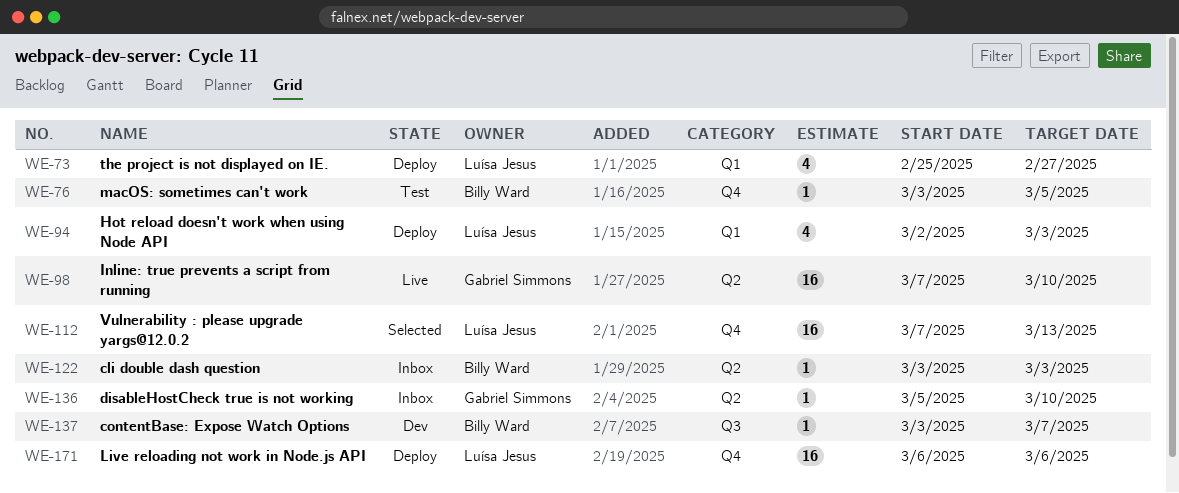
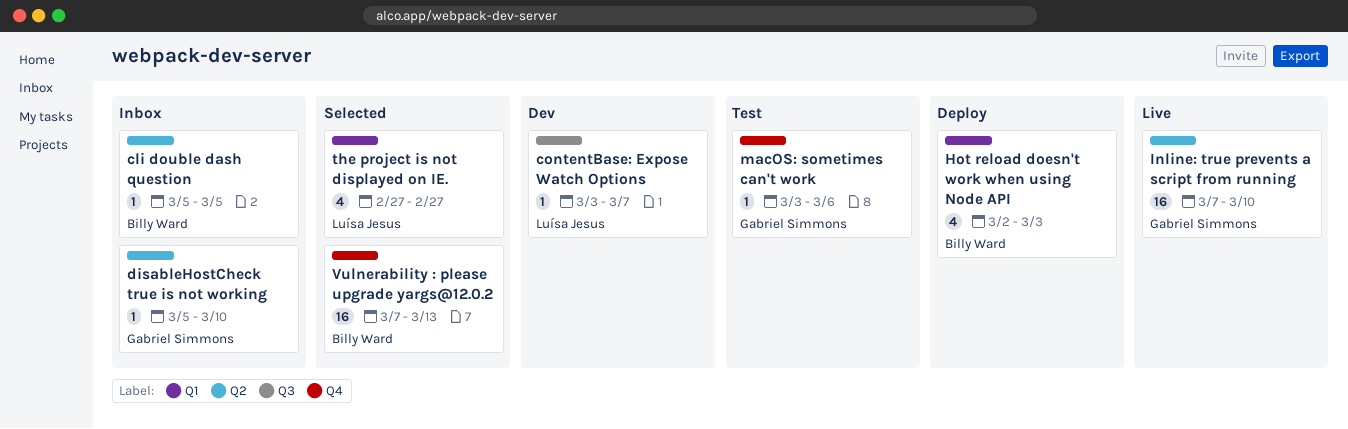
cli double dash question, start: Mar 3 -> Mar 5
cli double dash question, due: Mar 3 -> Mar 5
contentBase: Expose Watch Options, owner: Billy Ward -> Luísa Jesus
Hot reload doesn't work when using Node API, owner: Luísa Jesus -> Billy Ward
Live reloading not work in Node.js API: present -> none
macOS: sometimes can't work, owner: Billy Ward -> Gabriel Simmons
macOS: sometimes can't work, due: Mar 5 -> Mar 6
the project is not displayed on IE., status: Deploy -> Selected
the project is not displayed on IE., start: Feb 25 -> Feb 27
Vulnerability : please upgrade yargs@12.0.2, owner: Luísa Jesus -> Billy Ward

